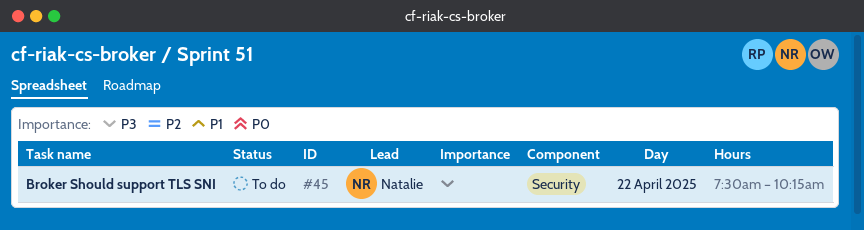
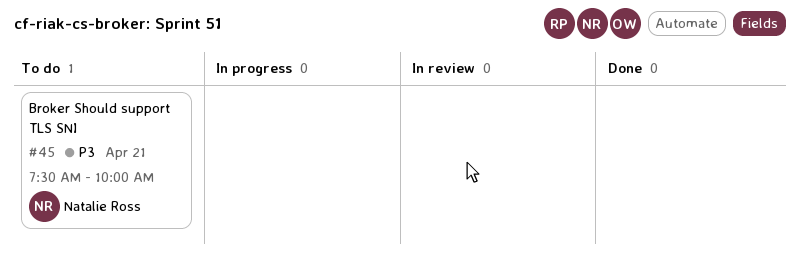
#45, day: Apr 22 -> Apr 21
#45, ends: 10:15 -> 10:00

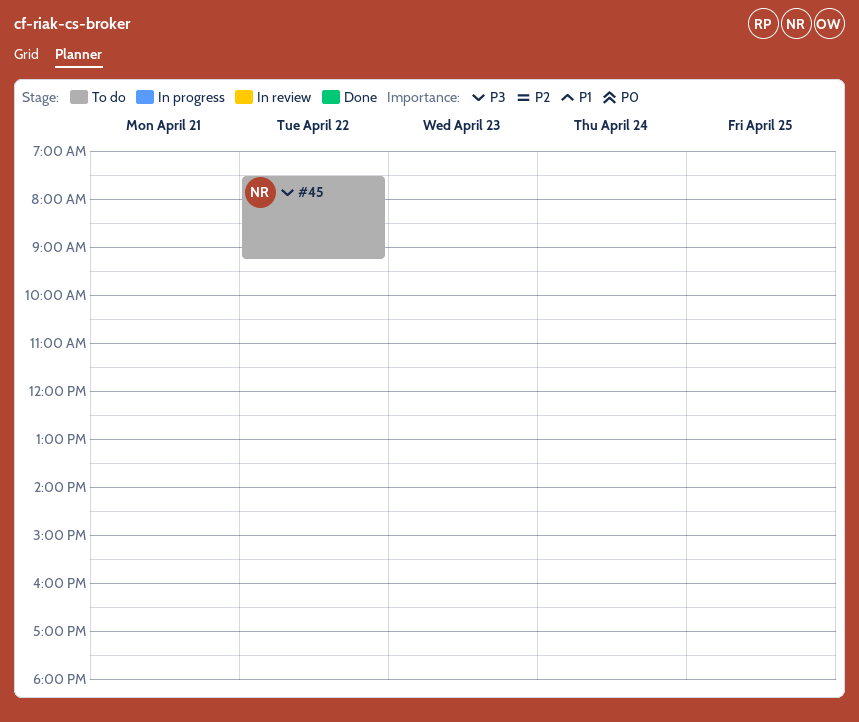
#45, day: Apr 21 -> Apr 22
#45, ends: 10:00 -> 09:15

